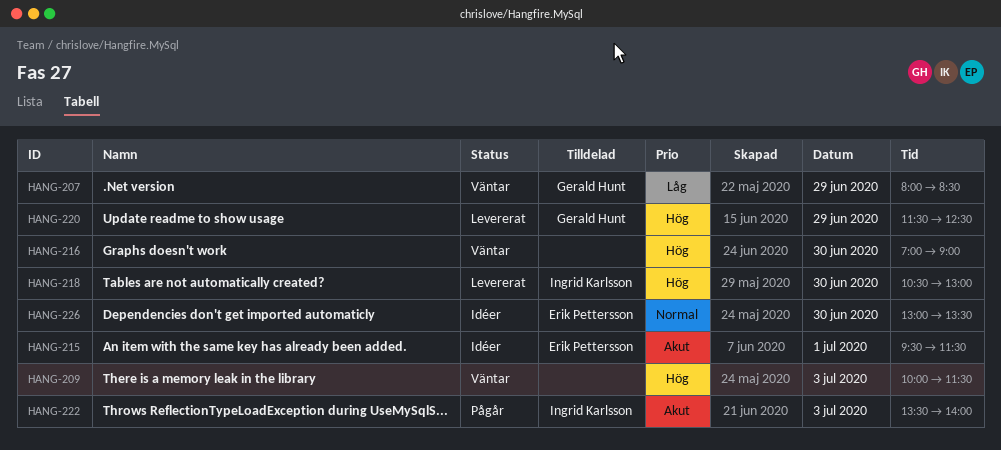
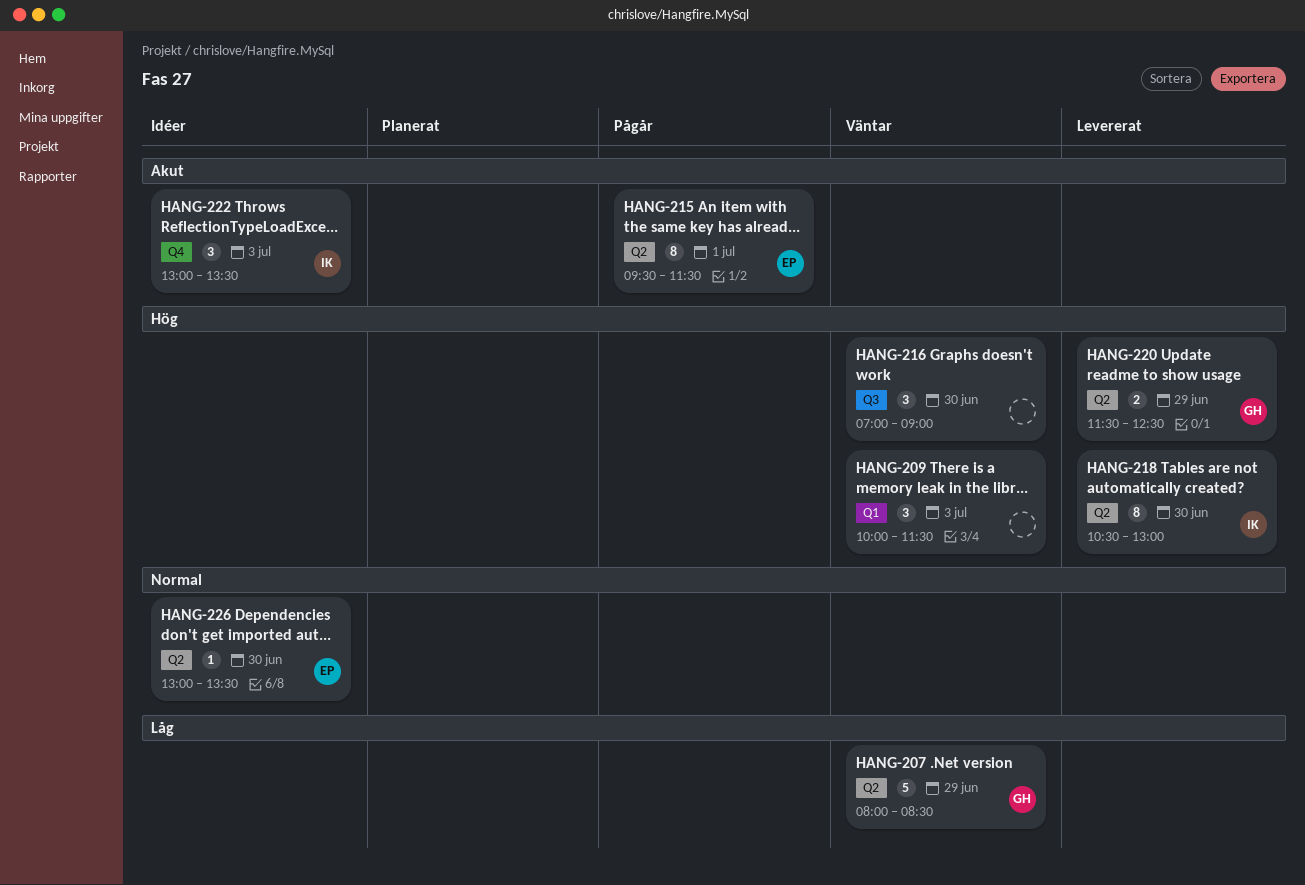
HANG-215, status: Idéer -> Pågår
HANG-222, status: Pågår -> Idéer
HANG-222, begins: 13:30 -> 13:00
HANG-222, ends: 14:00 -> 13:30

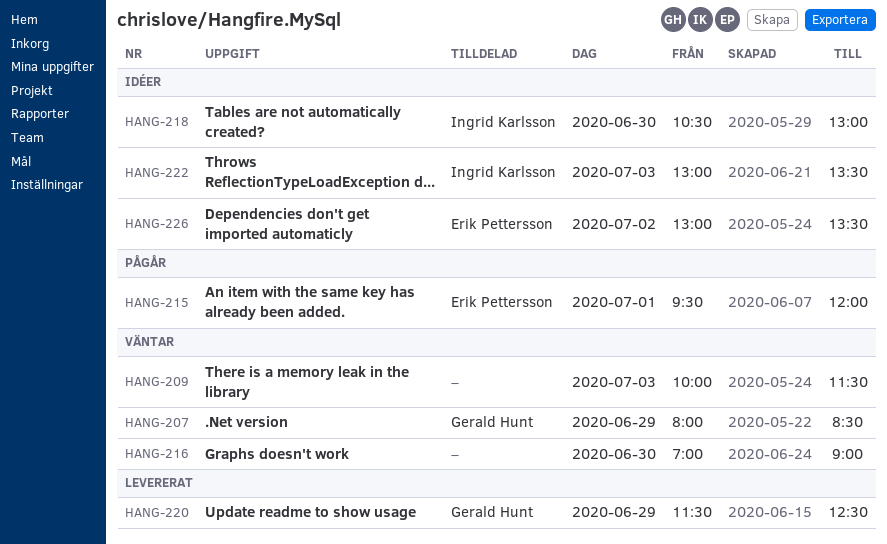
HANG-215, ends: 11:30 -> 12:00
HANG-218, status: Levererat -> Idéer
HANG-226, day: Jun 30 -> Jul 2

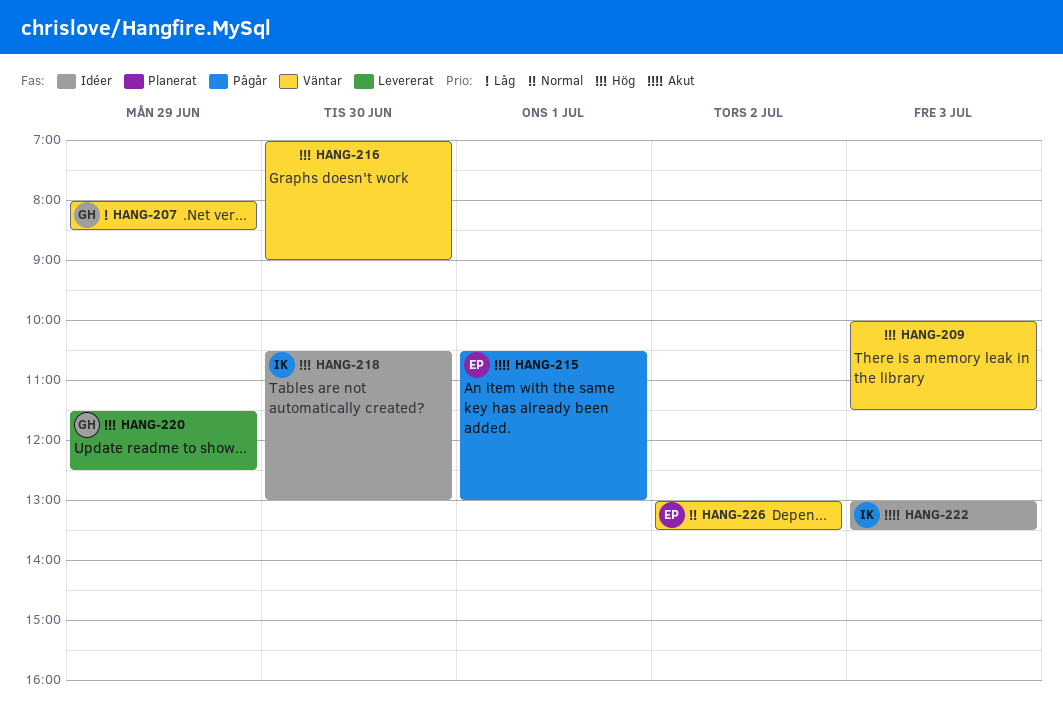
HANG-215, begins: 09:30 -> 10:30
HANG-215, ends: 12:00 -> 13:00
HANG-226, status: Idéer -> Väntar

